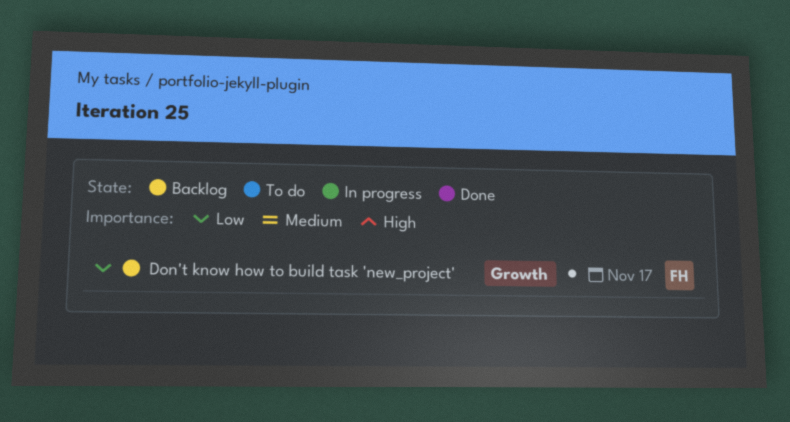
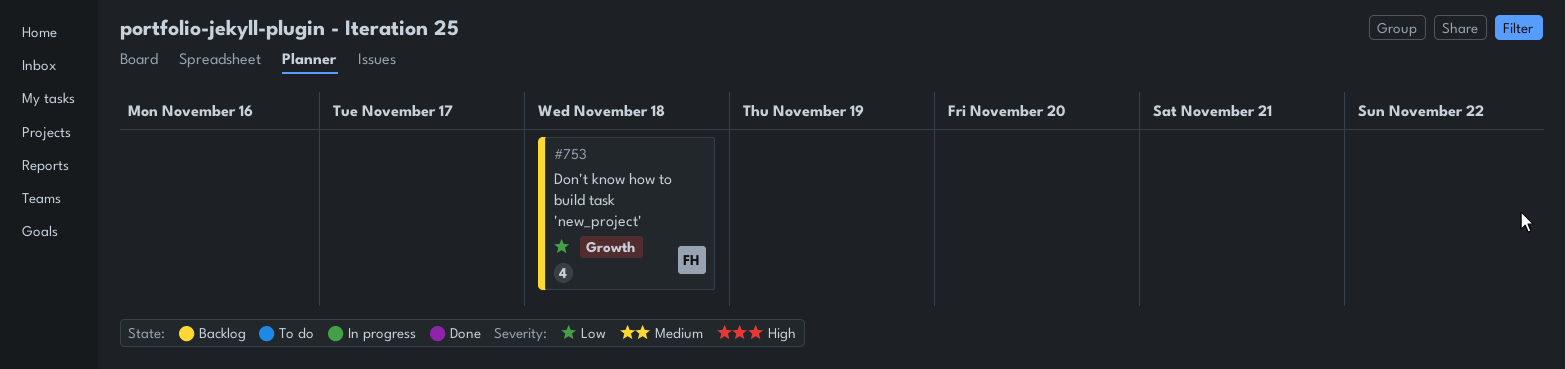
Don't know how to build task 'new_project', estimate: 1 -> 4
Don't know how to build task 'new_project', due: Nov 17 -> Nov 18

